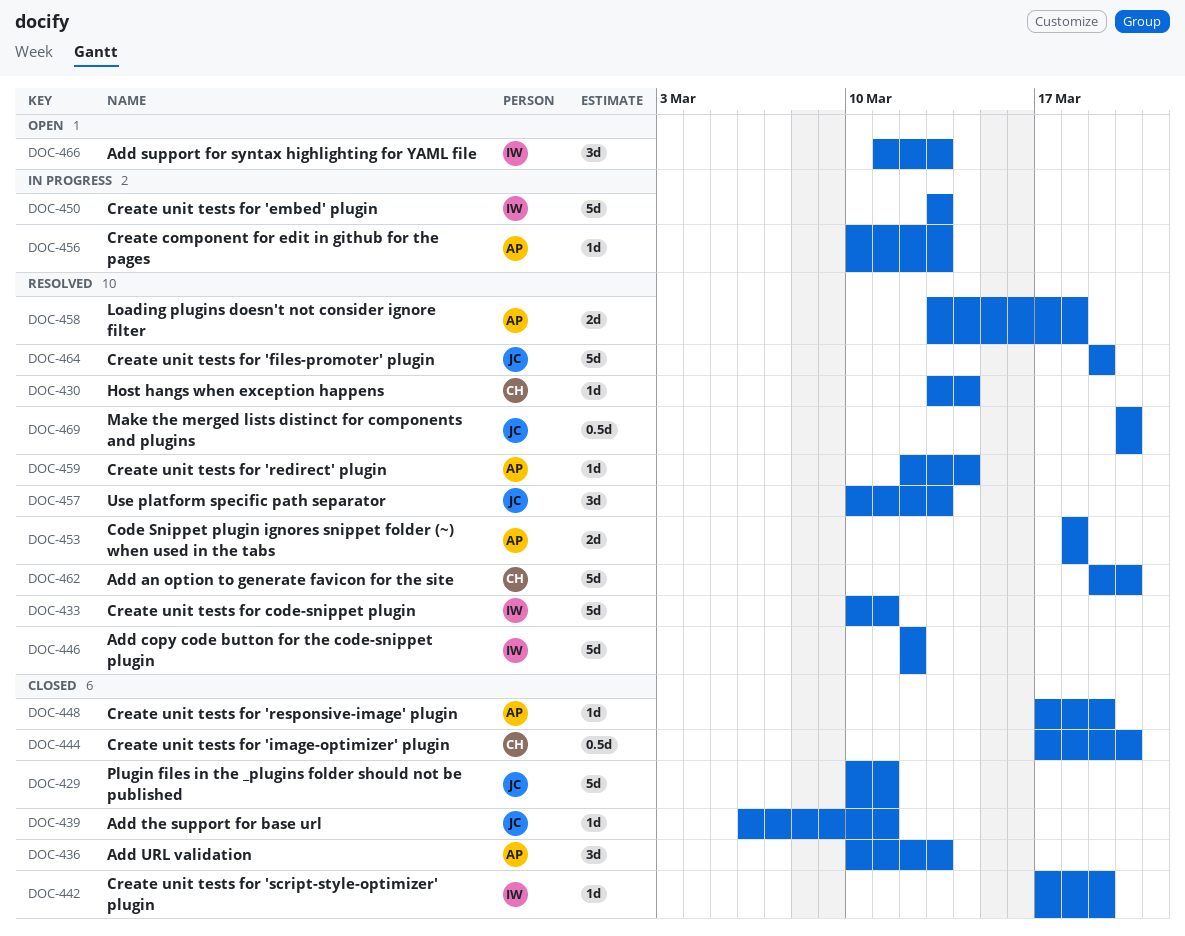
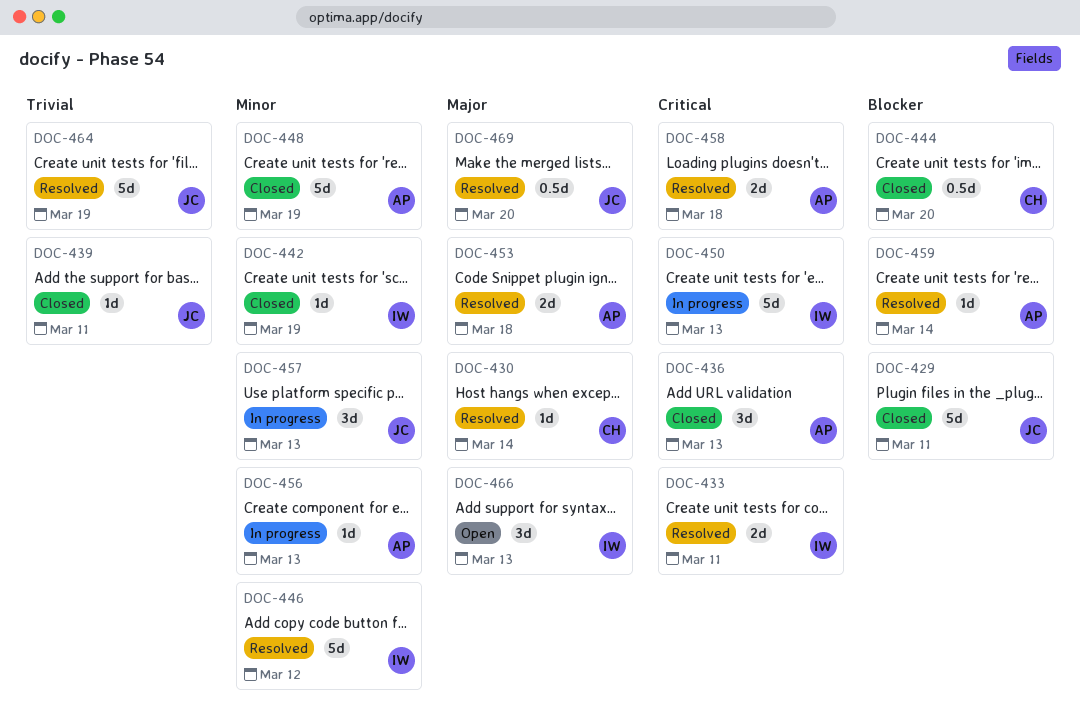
DOC-433, estimate: 5d -> 2d
DOC-448, estimate: 1d -> 5d
DOC-457, status: Resolved -> In progress
DOC-462: present -> none

